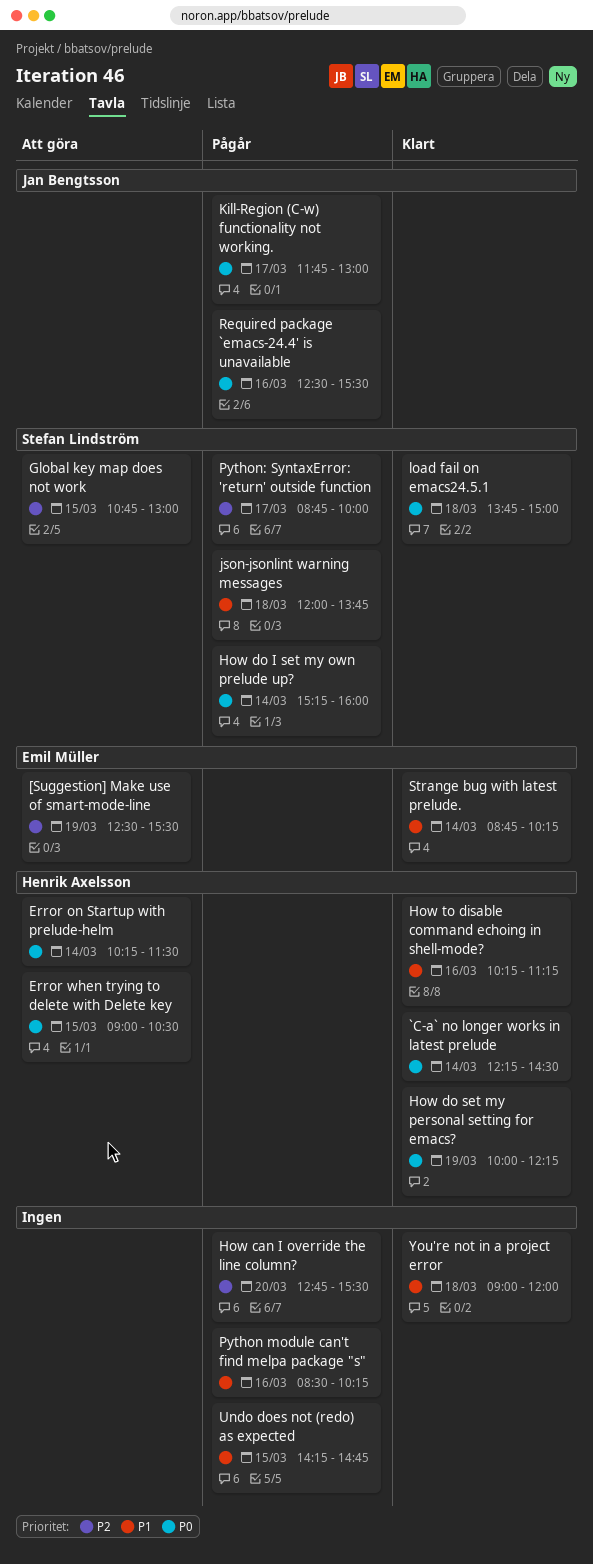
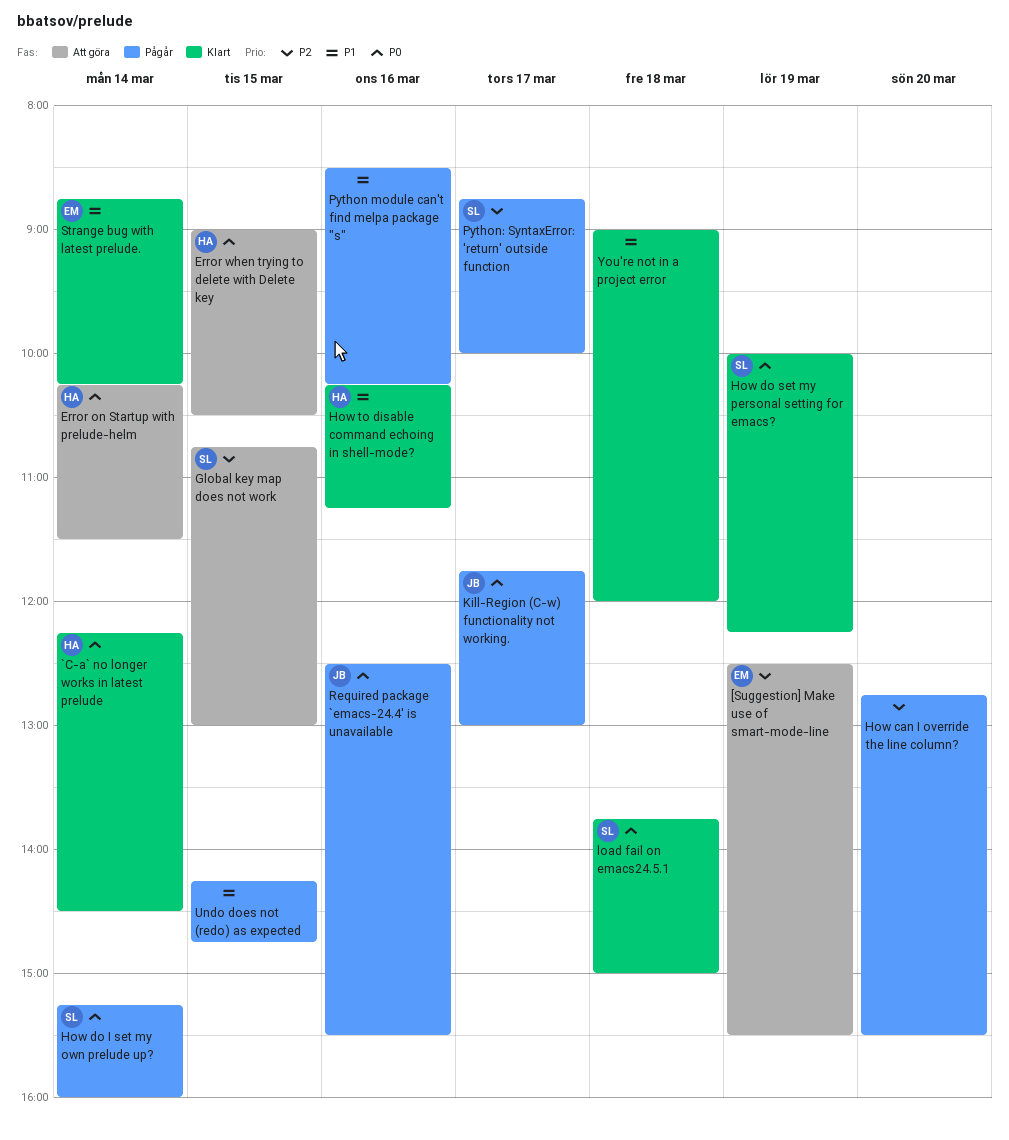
How do set my personal setting for emacs?, owner: Henrik Axelsson -> Stefan Lindström
json-jsonlint warning messages: present -> none

